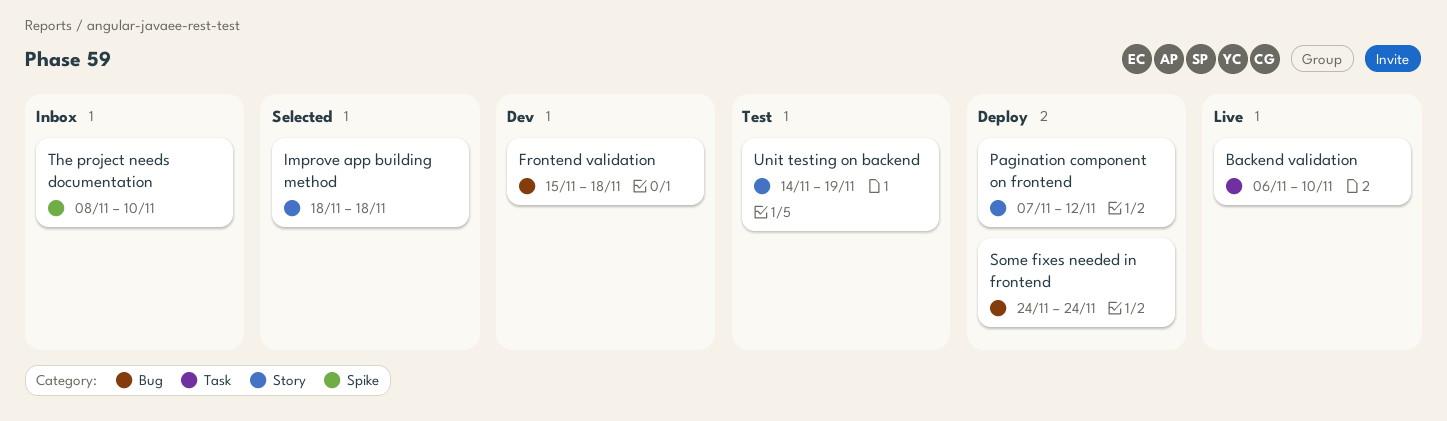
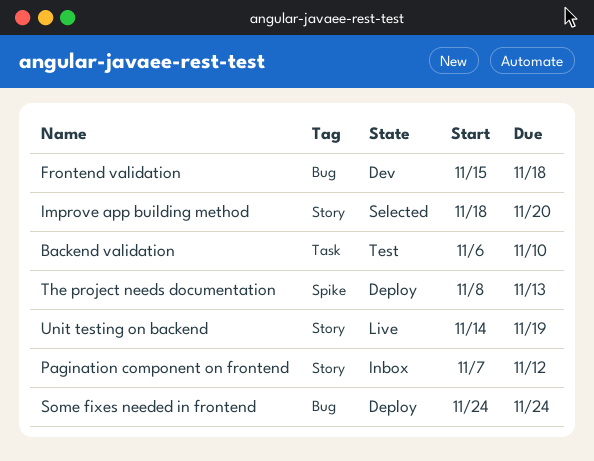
Backend validation, status: Live -> Test
Improve app building method, due: Nov 18 -> Nov 20
Pagination component on frontend, status: Deploy -> Inbox
The project needs documentation, status: Inbox -> Deploy
The project needs documentation, due: Nov 10 -> Nov 13
Unit testing on backend, status: Test -> Live

